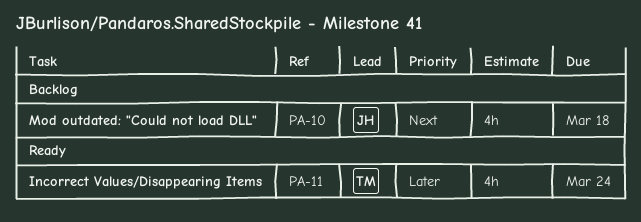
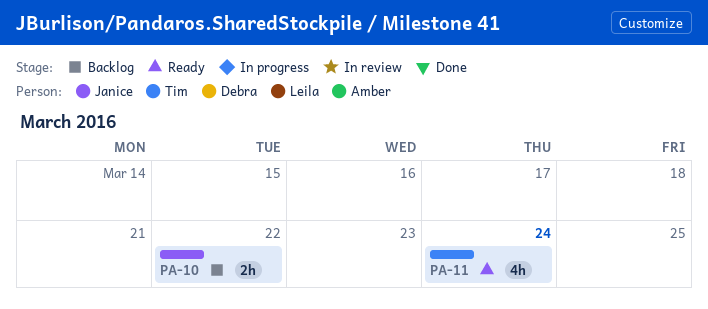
PA-10, estimate: 4h -> 2h
PA-10, due: Mar 18 -> Mar 22

